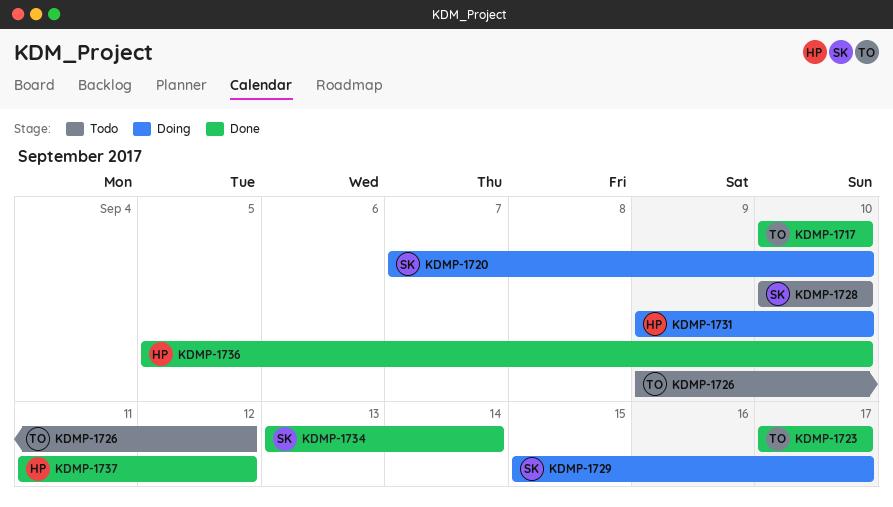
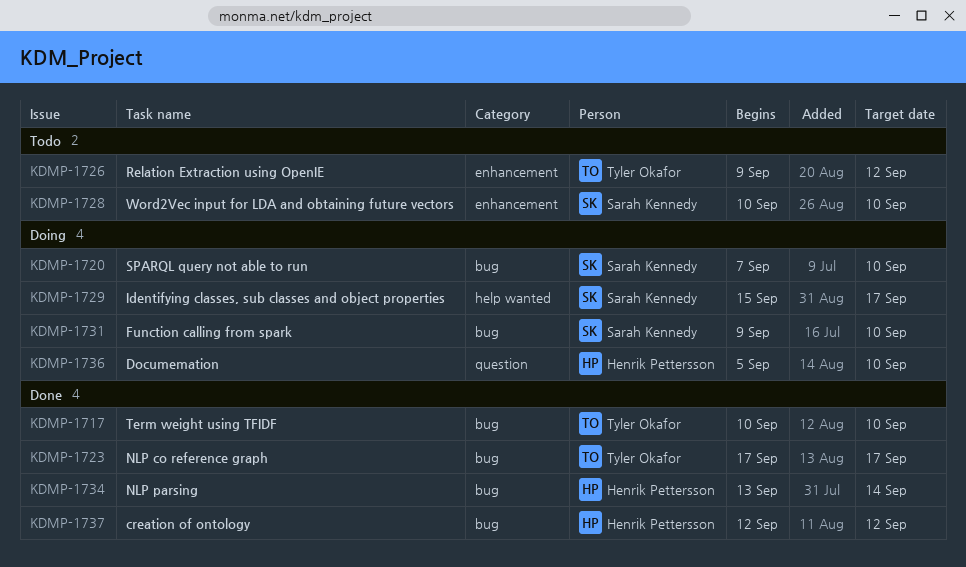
KDMP-1731, owner: Henrik Pettersson -> Sarah Kennedy
KDMP-1734, owner: Sarah Kennedy -> Henrik Pettersson
KDMP-1736, status: Done -> Doing
KDMP-1737, start: Sep 11 -> Sep 12

